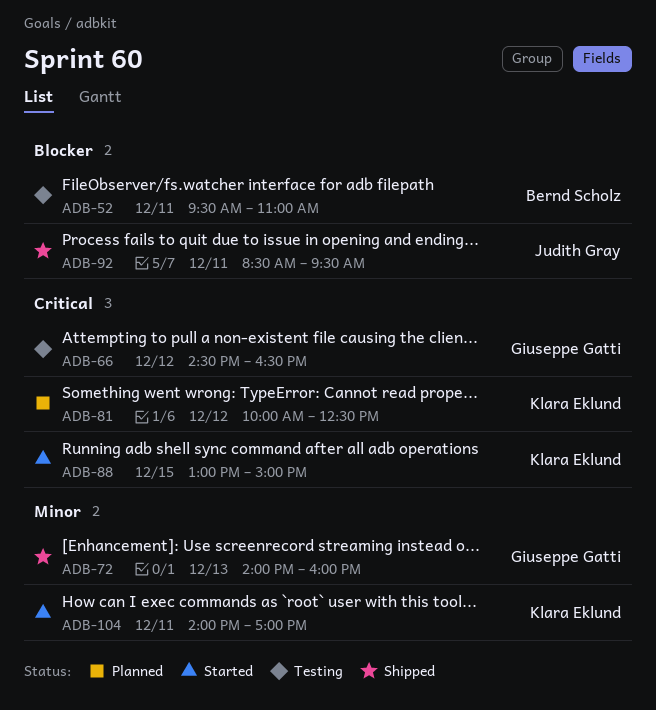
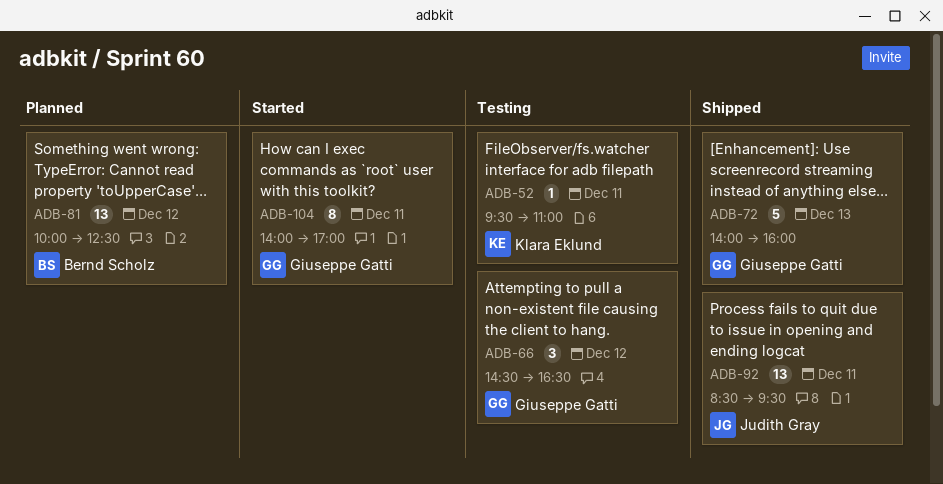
ADB-52, owner: Bernd Scholz -> Klara Eklund
ADB-81, owner: Klara Eklund -> Bernd Scholz
ADB-88: present -> none
ADB-104, owner: Klara Eklund -> Giuseppe Gatti

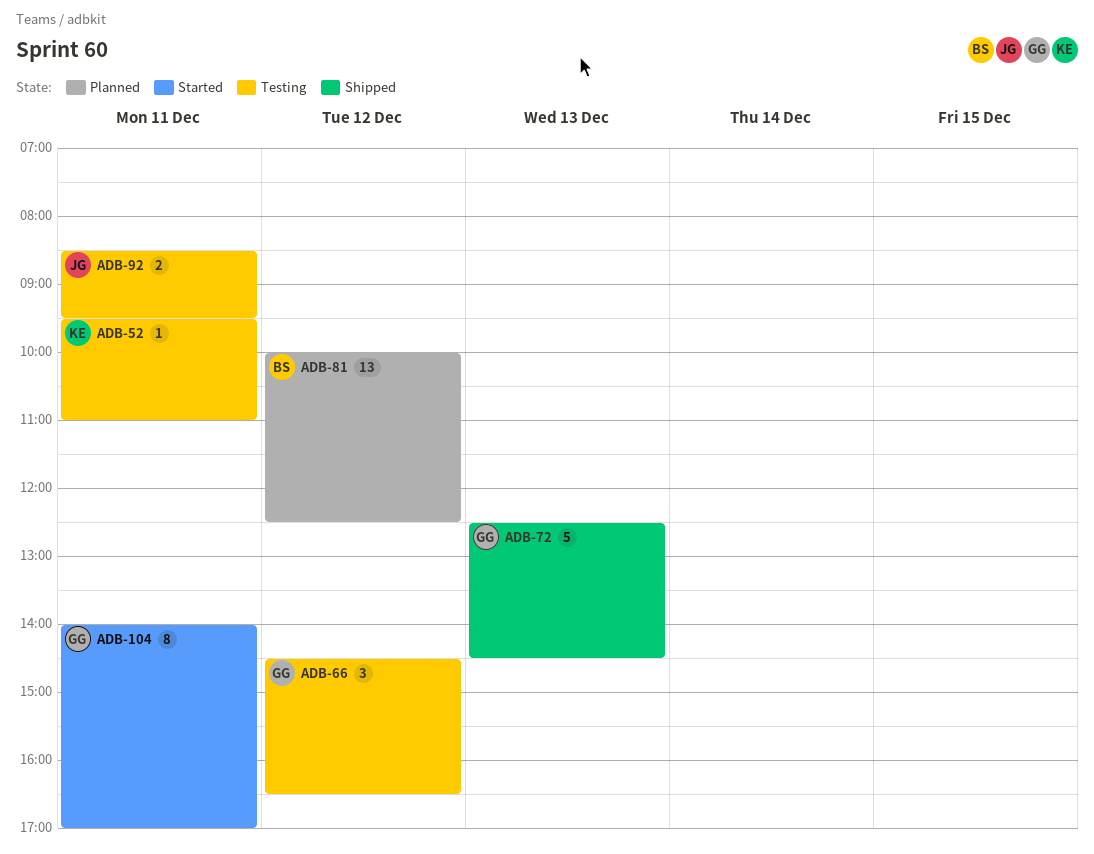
ADB-72, begins: 14:00 -> 12:30
ADB-72, ends: 16:00 -> 14:30
ADB-92, status: Shipped -> Testing
ADB-92, estimate: 13 -> 2

